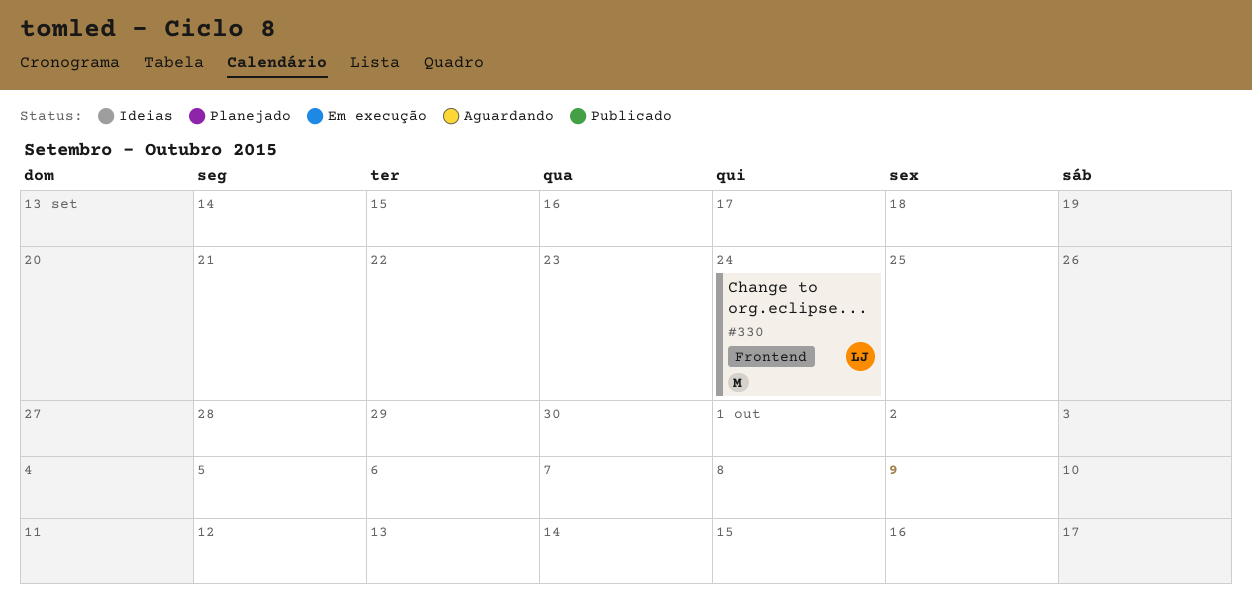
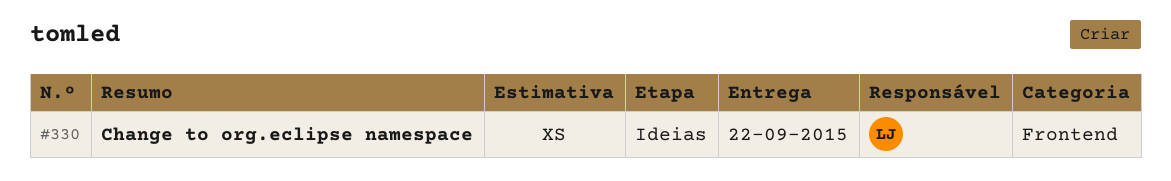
#330, estimate: M -> XS
#330, due: Sep 24 -> Sep 22

